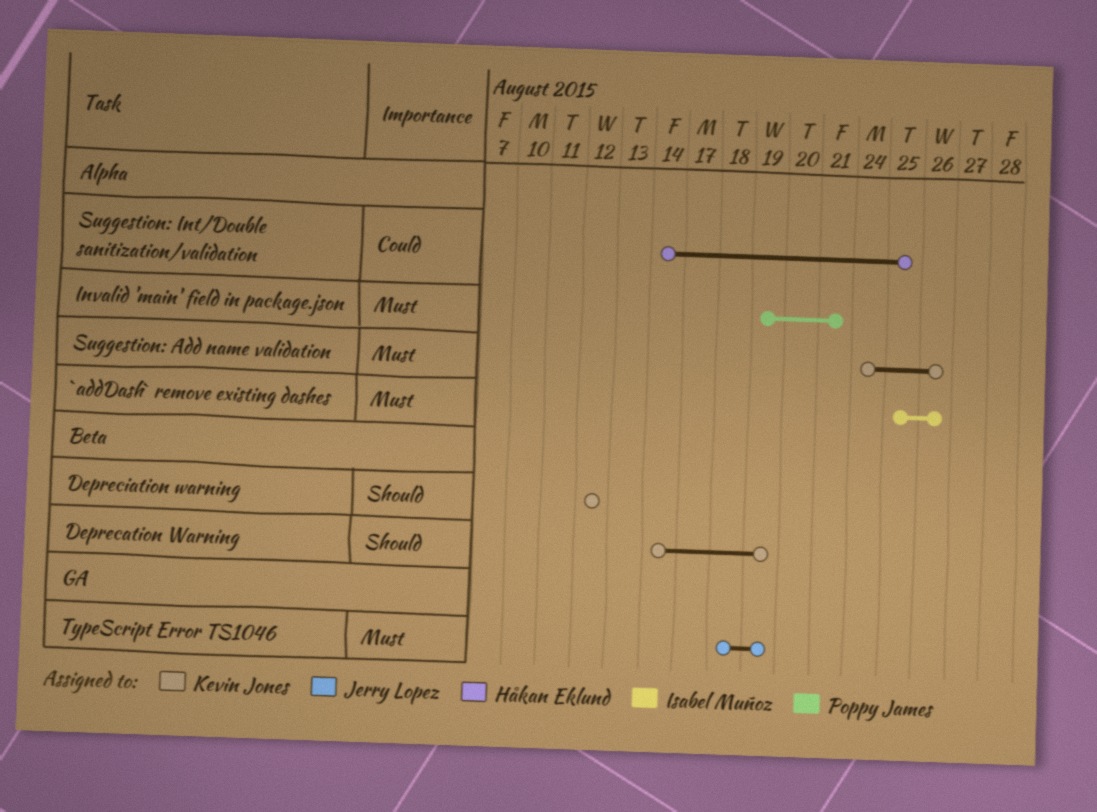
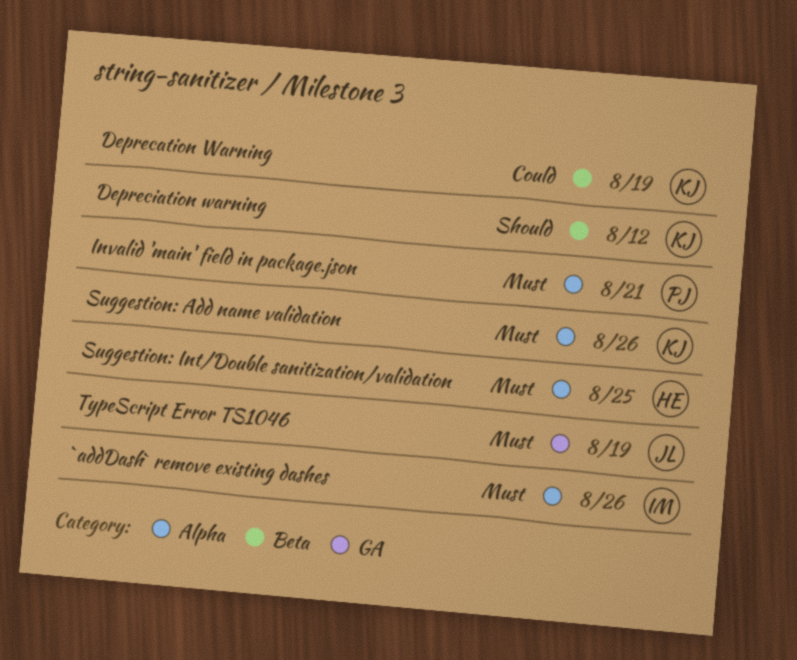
Deprecation Warning, priority: Should -> Could
Suggestion: Int/Double sanitization/validation, priority: Could -> Must

